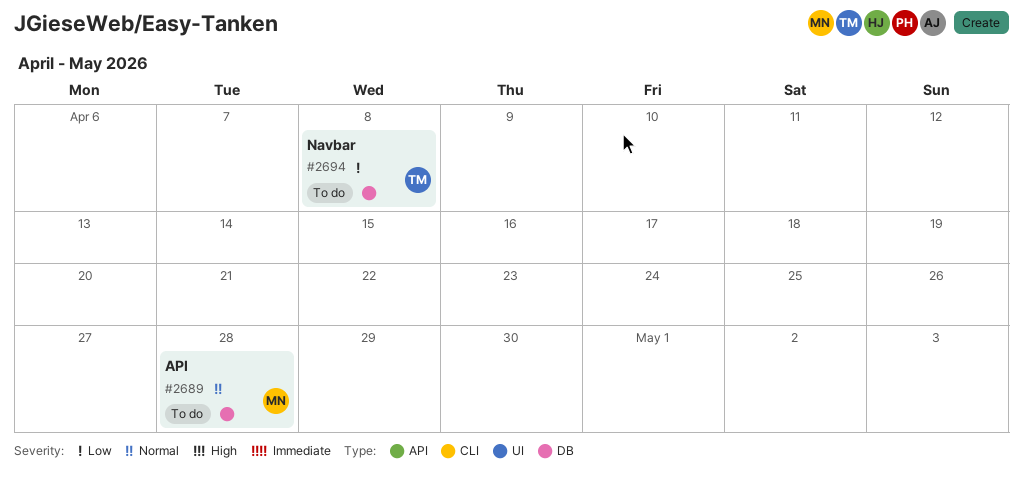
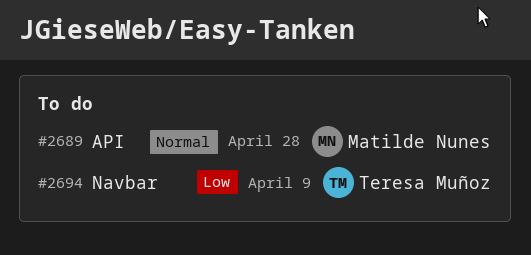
#2694, due: Apr 8 -> Apr 9

